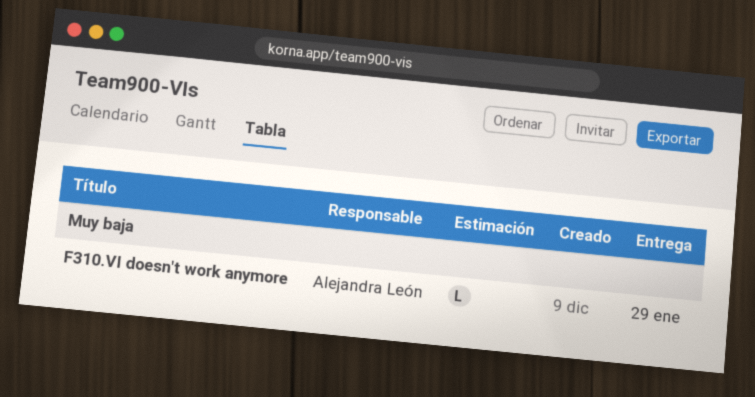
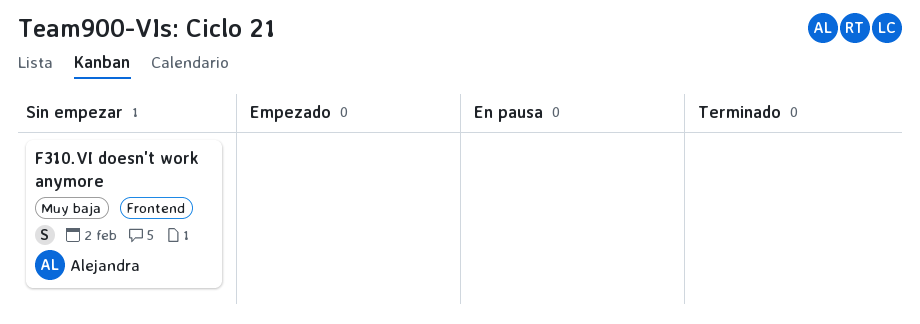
F310.VI doesn't work anymore, estimate: L -> S
F310.VI doesn't work anymore, due: Jan 29 -> Feb 2

